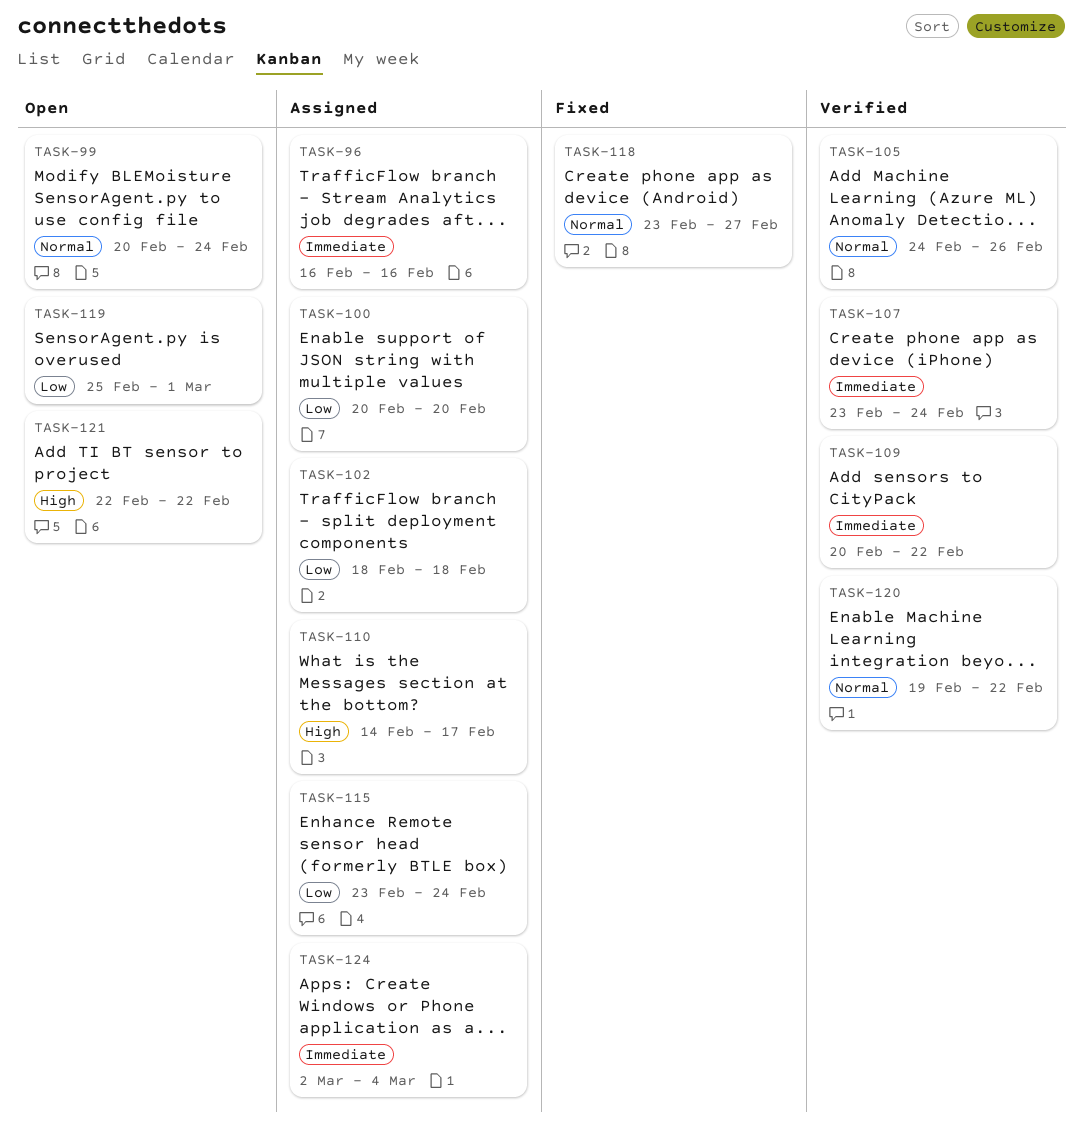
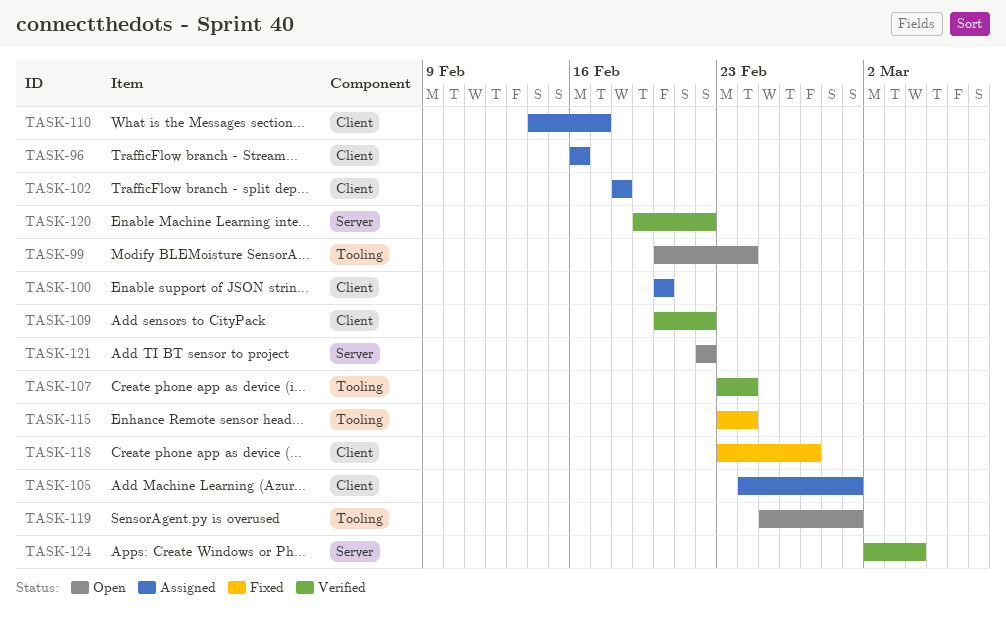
TASK-105, status: Verified -> Assigned
TASK-105, due: Feb 26 -> Mar 1
TASK-115, status: Assigned -> Fixed
TASK-124, status: Assigned -> Verified

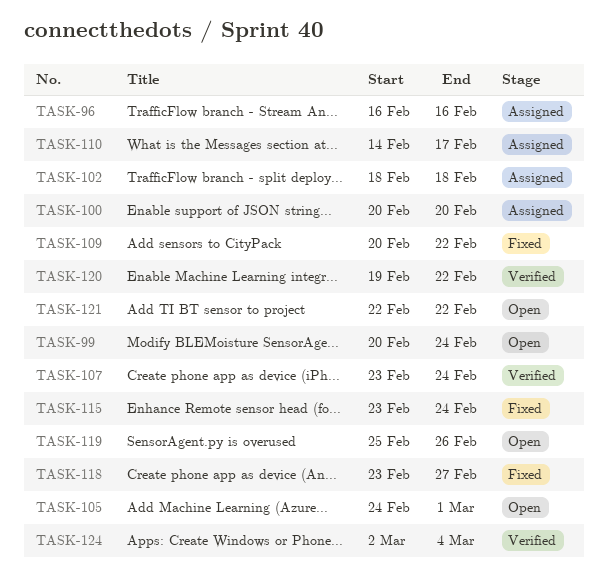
TASK-105, status: Assigned -> Open
TASK-109, status: Verified -> Fixed
TASK-119, due: Mar 1 -> Feb 26

